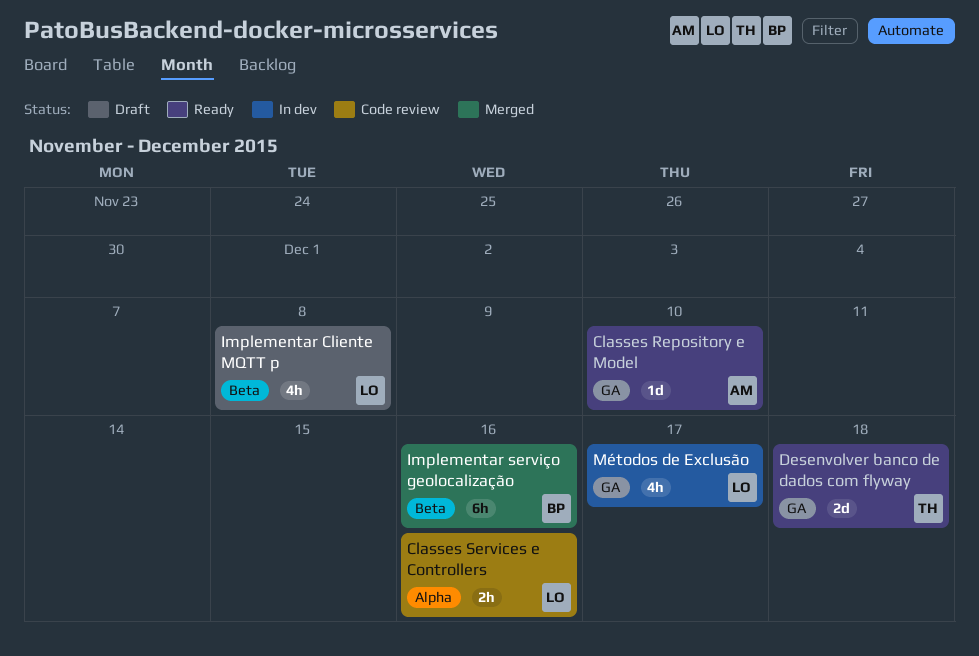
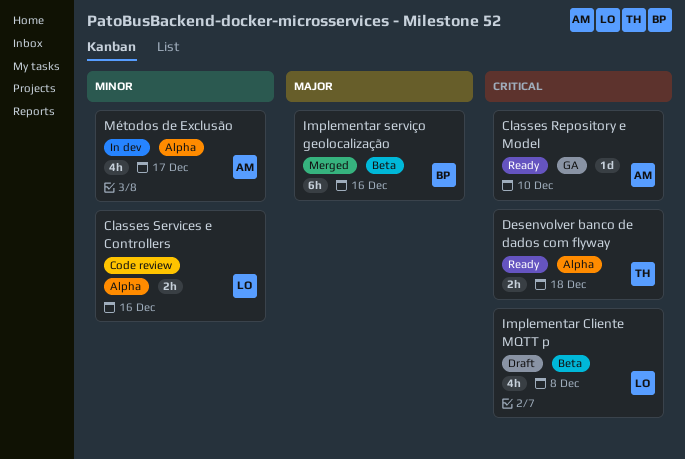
Desenvolver banco de dados com flyway, label: GA -> Alpha
Desenvolver banco de dados com flyway, estimate: 2d -> 2h
Métodos de Exclusão, owner: LO -> AM
Métodos de Exclusão, label: GA -> Alpha

